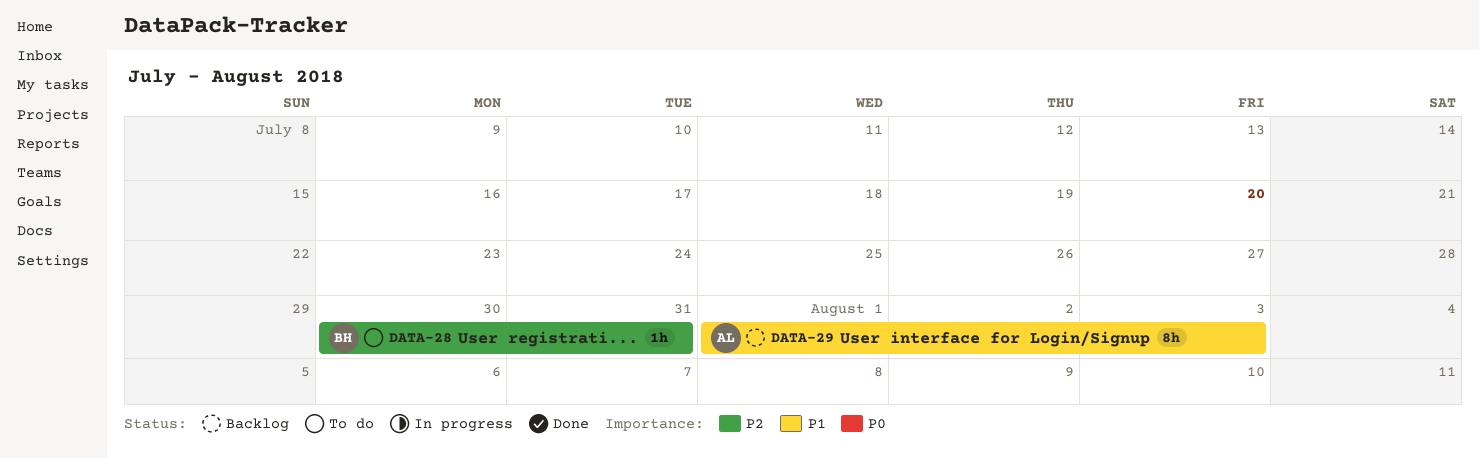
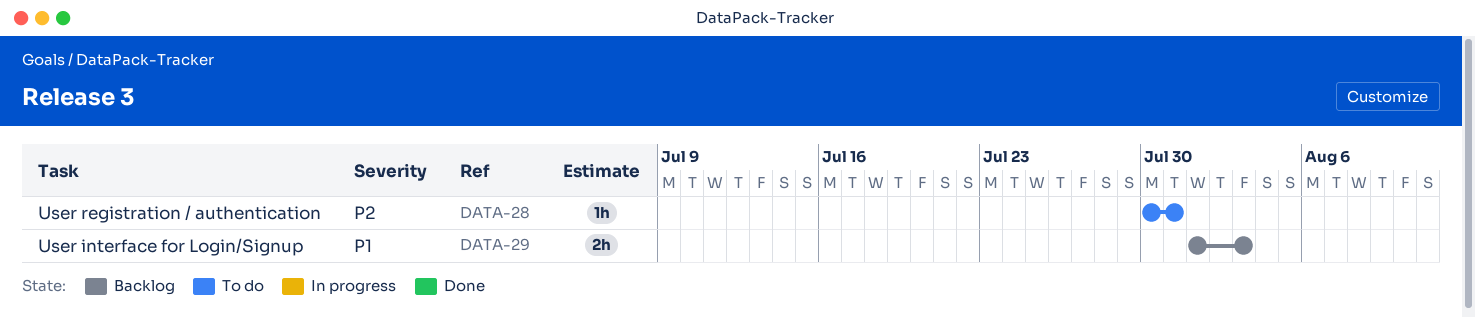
DATA-29, estimate: 8h -> 2h

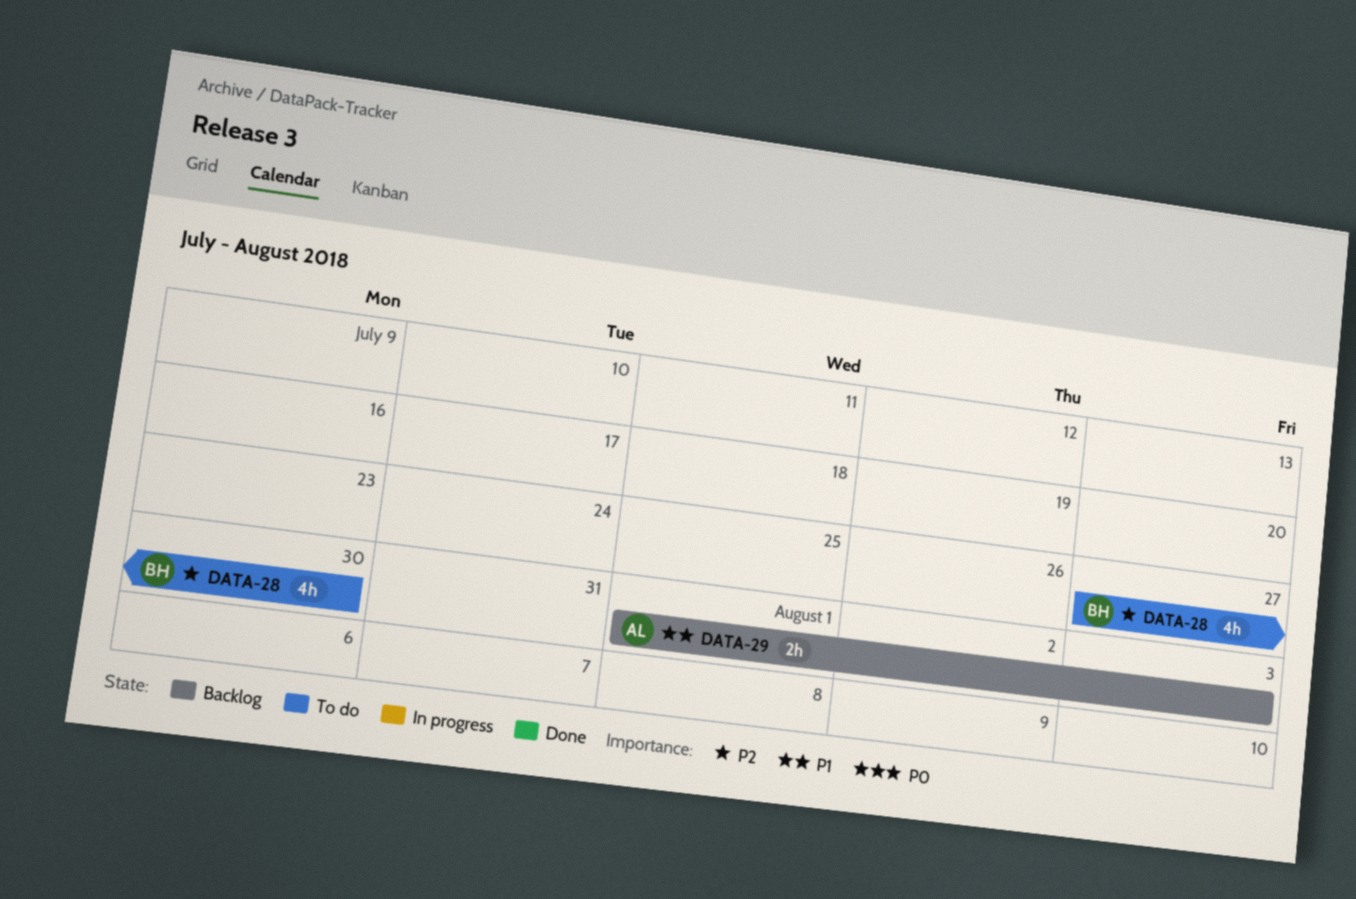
DATA-28, estimate: 1h -> 4h
DATA-28, start: Jul 30 -> Jul 27
DATA-28, due: Jul 31 -> Jul 30

